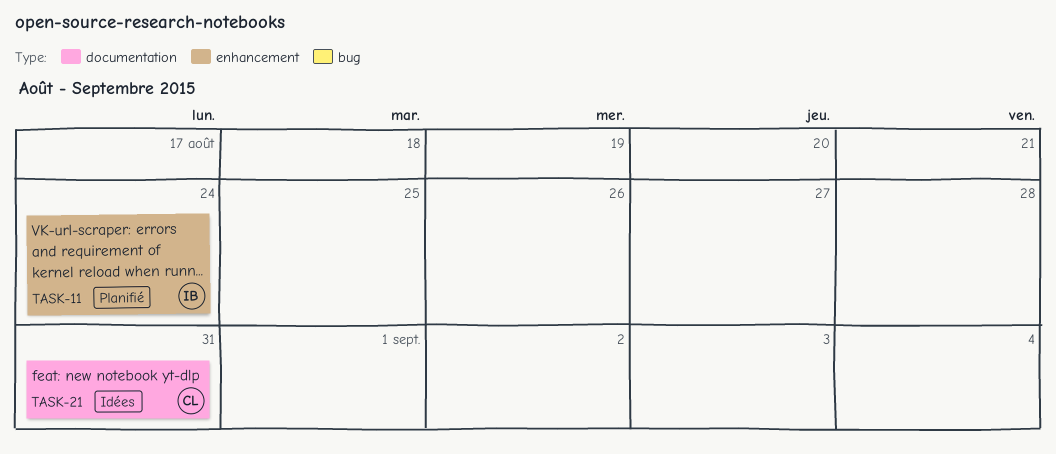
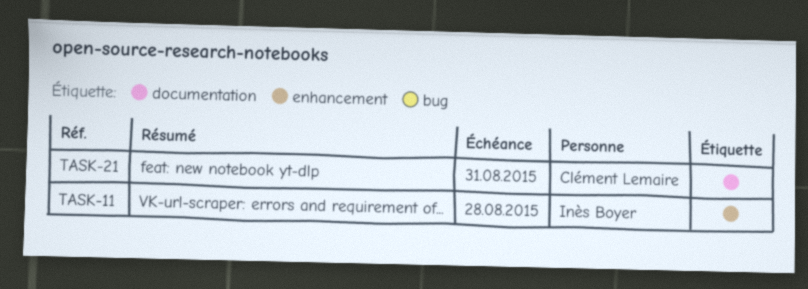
TASK-11, due: Aug 24 -> Aug 28

